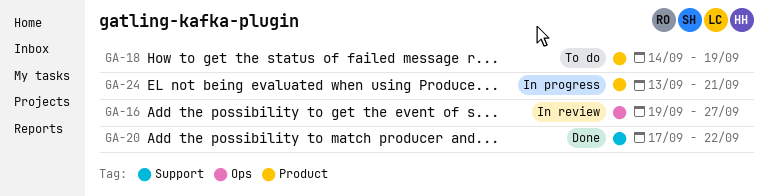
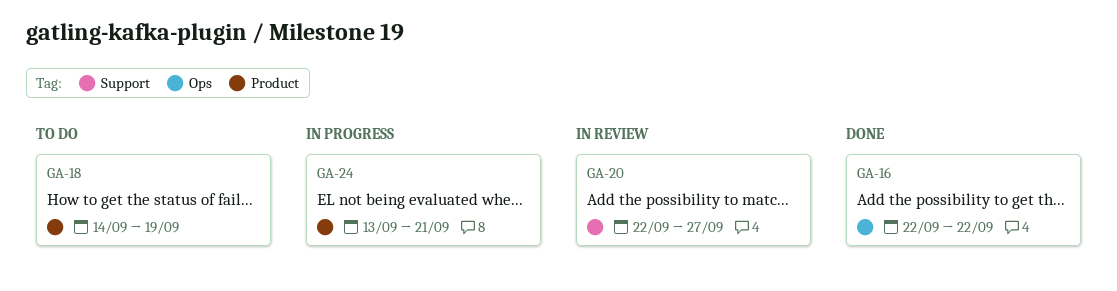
GA-16, status: In review -> Done
GA-16, start: Sep 19 -> Sep 22
GA-16, due: Sep 27 -> Sep 22
GA-20, status: Done -> In review
GA-20, start: Sep 17 -> Sep 22
GA-20, due: Sep 22 -> Sep 27

